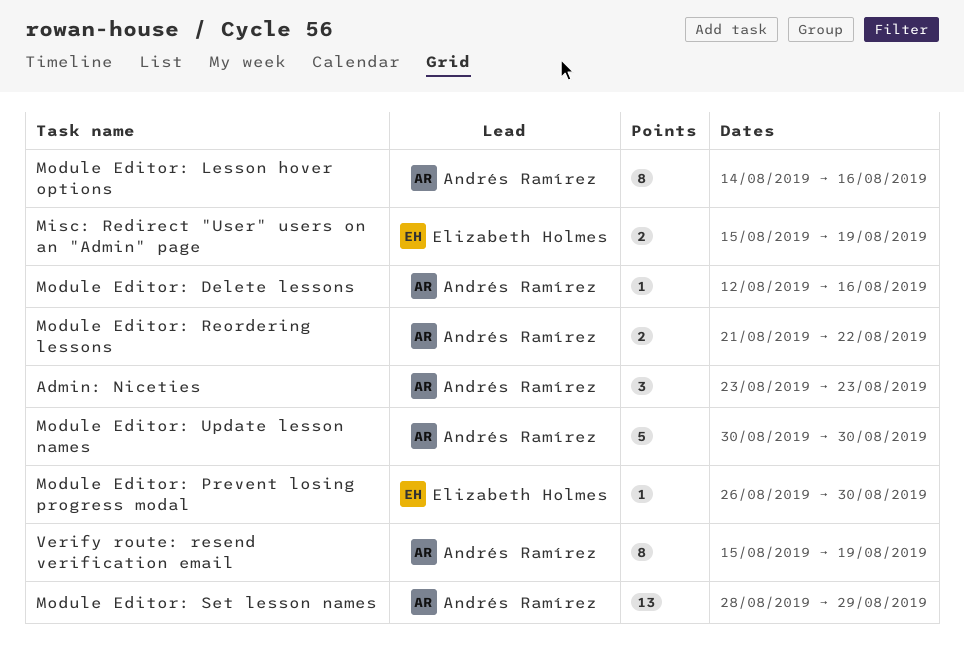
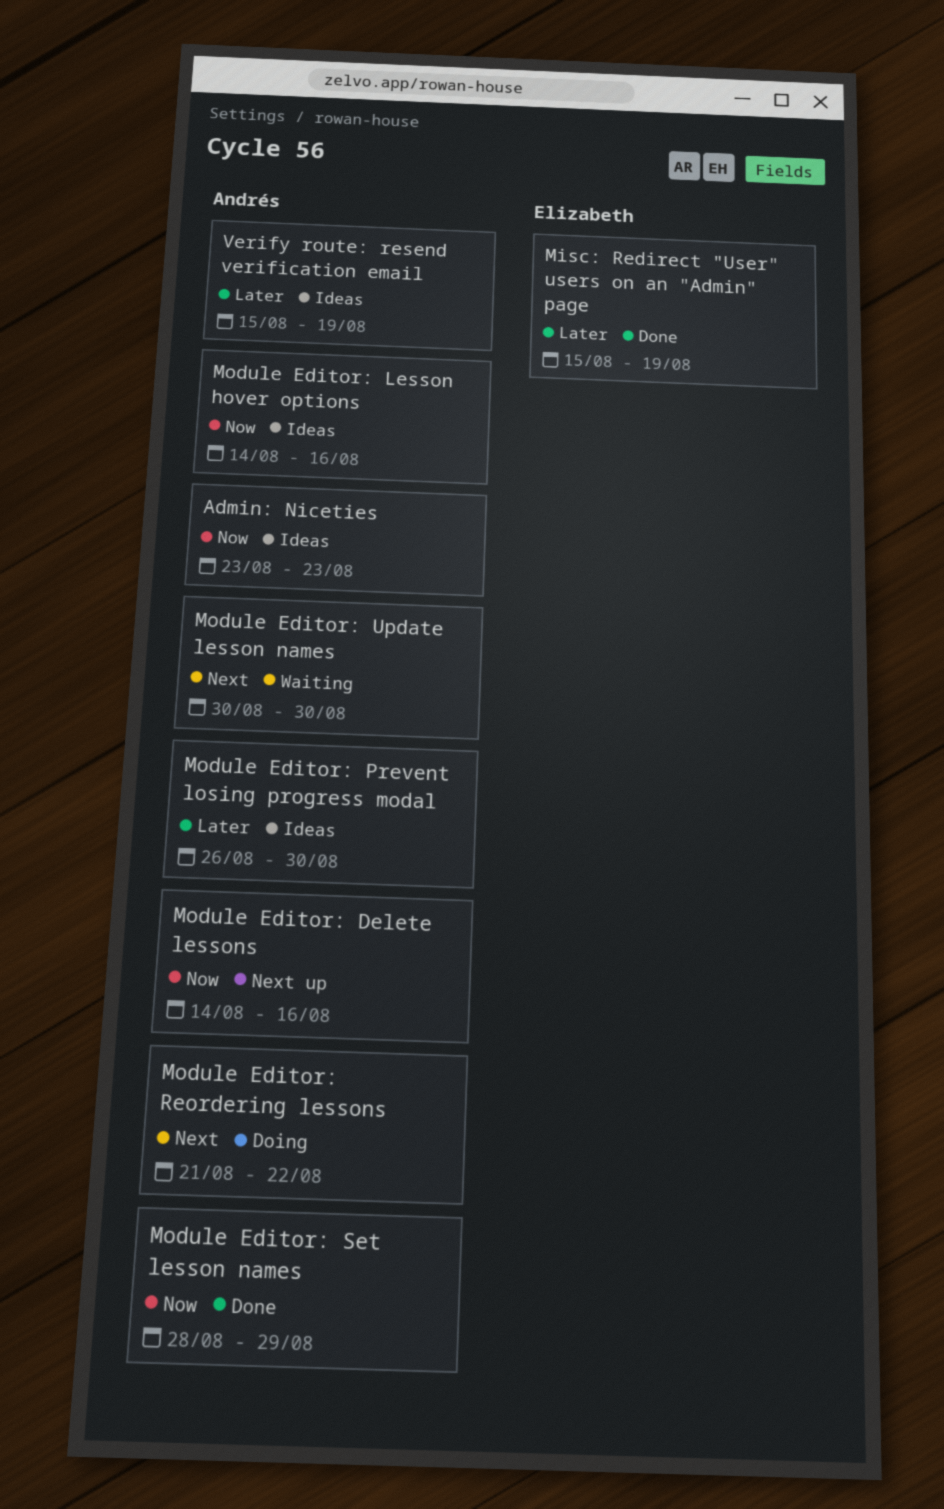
Module Editor: Delete lessons, start: Aug 12 -> Aug 14
Module Editor: Prevent losing progress modal, owner: Elizabeth Holmes -> Andrés Ramírez

